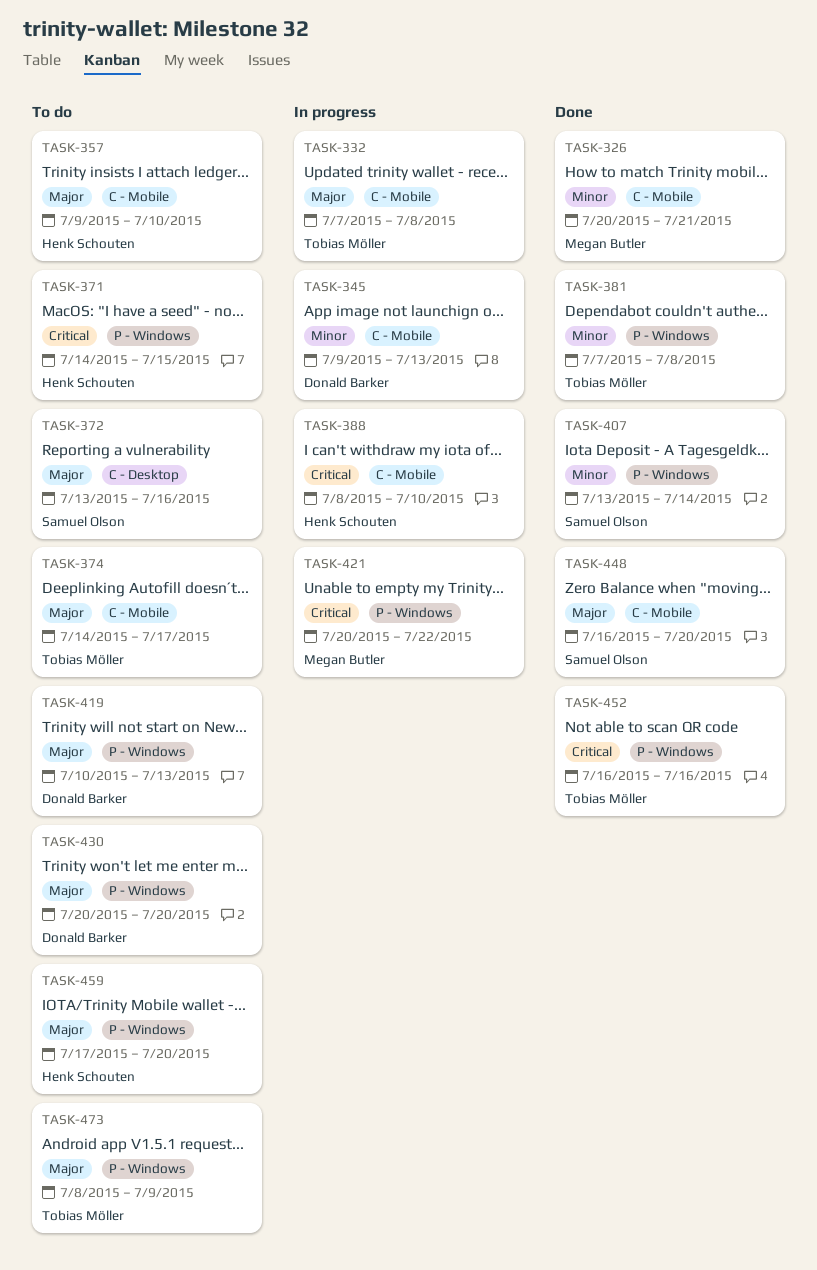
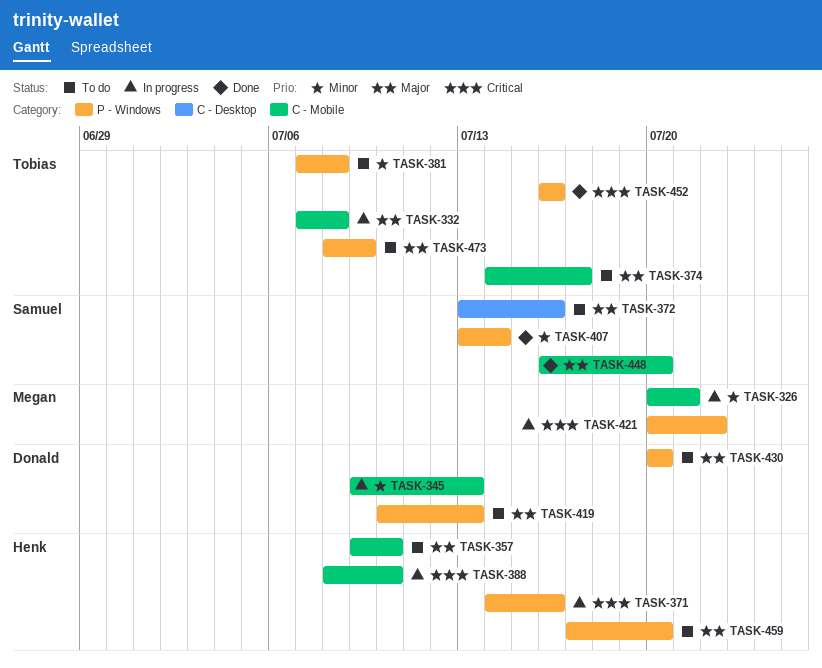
TASK-326, status: Done -> In progress
TASK-371, status: To do -> In progress
TASK-371, due: Jul 15 -> Jul 16
TASK-381, status: Done -> To do

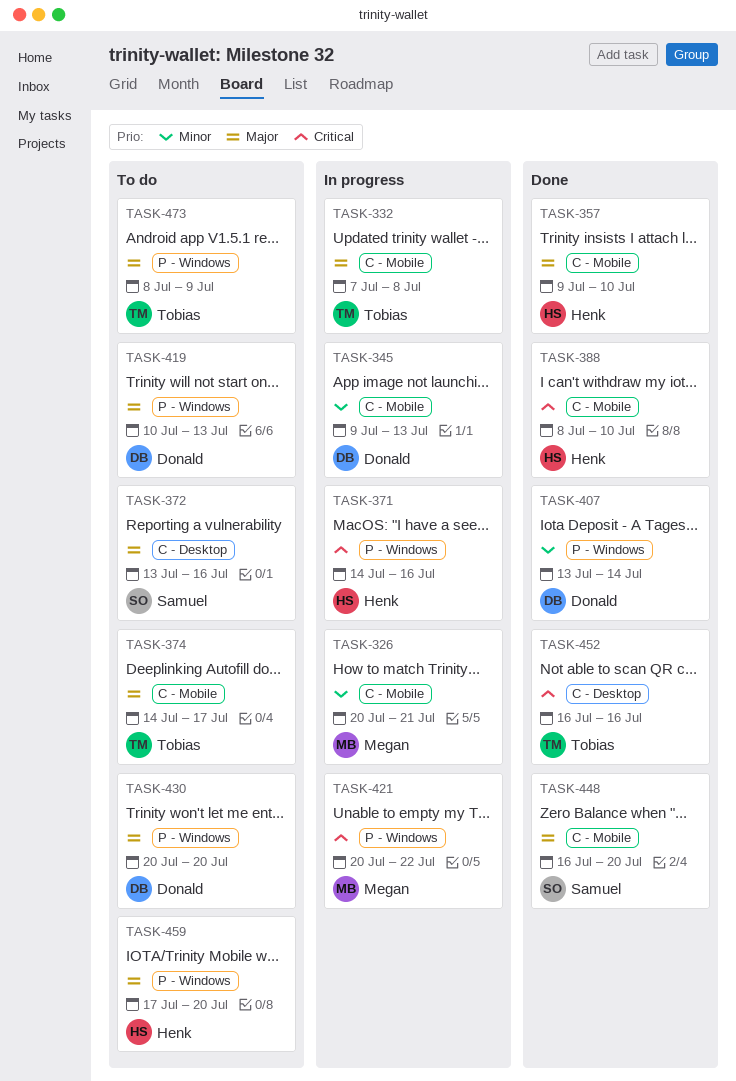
TASK-357, status: To do -> Done
TASK-381: present -> none
TASK-388, status: In progress -> Done
TASK-407, owner: Samuel -> Donald
TASK-452, label: P - Windows -> C - Desktop

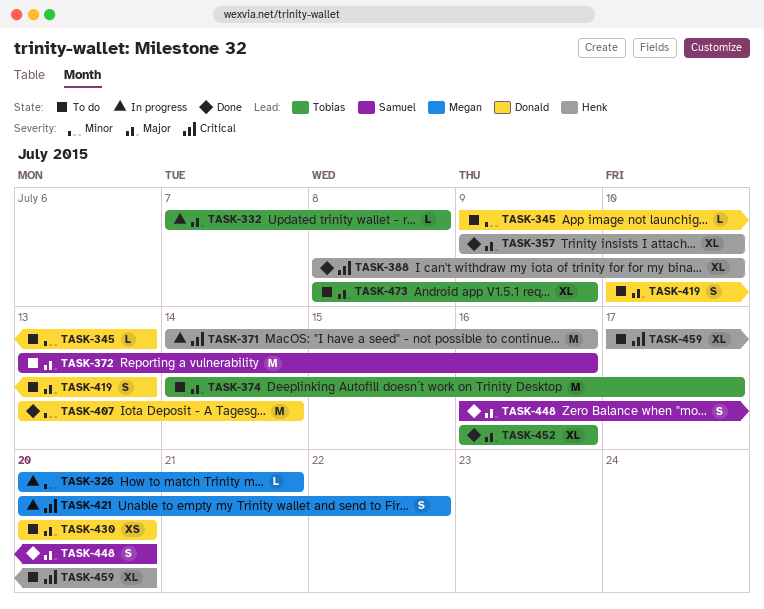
TASK-345, status: In progress -> To do
TASK-452, priority: Critical -> Major
TASK-459, priority: Major -> Critical

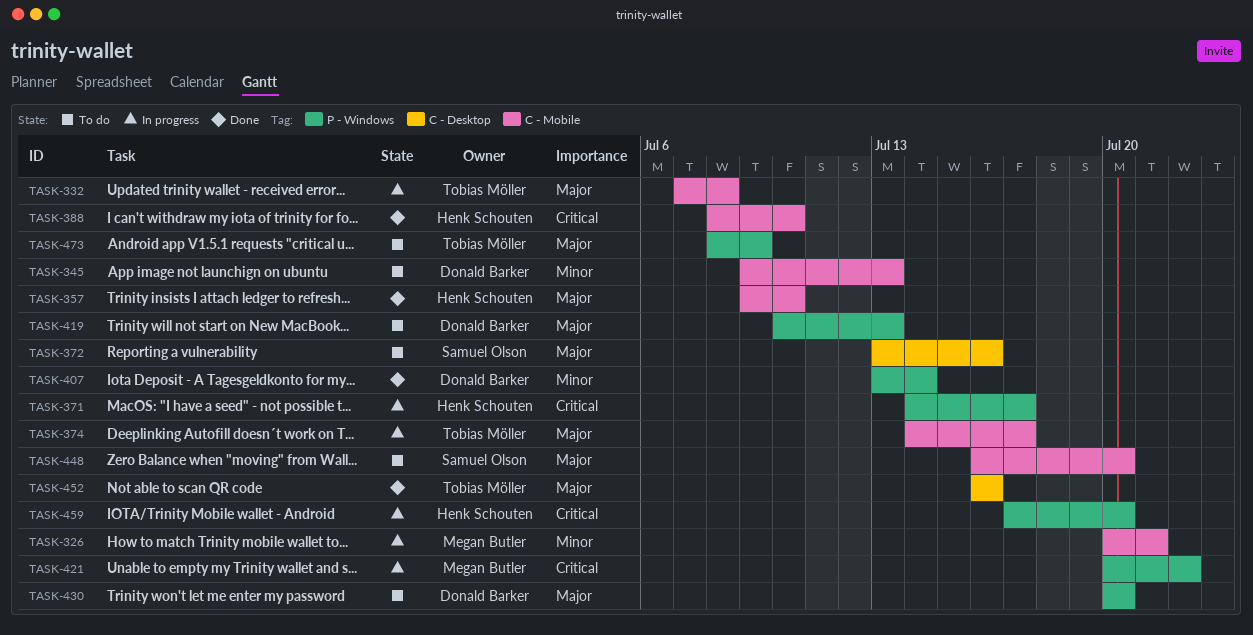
TASK-371, due: Jul 16 -> Jul 17
TASK-374, status: To do -> In progress
TASK-448, status: Done -> To do
TASK-459, status: To do -> In progress

